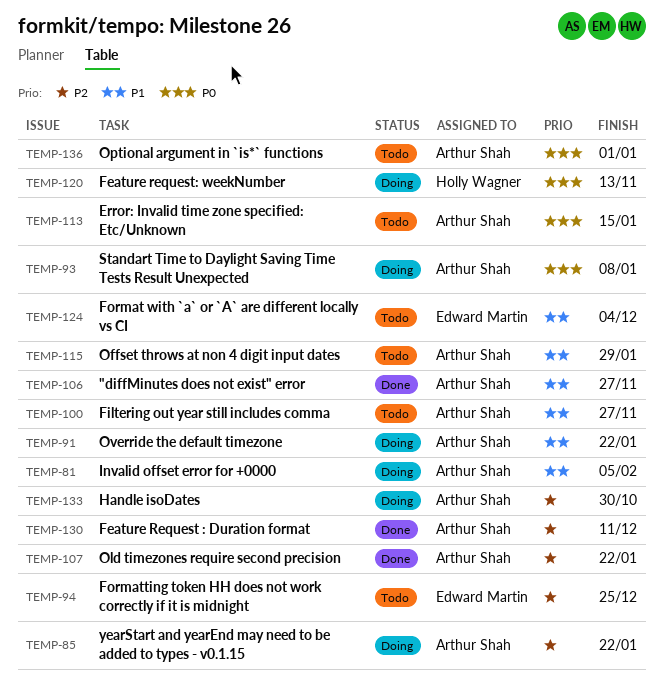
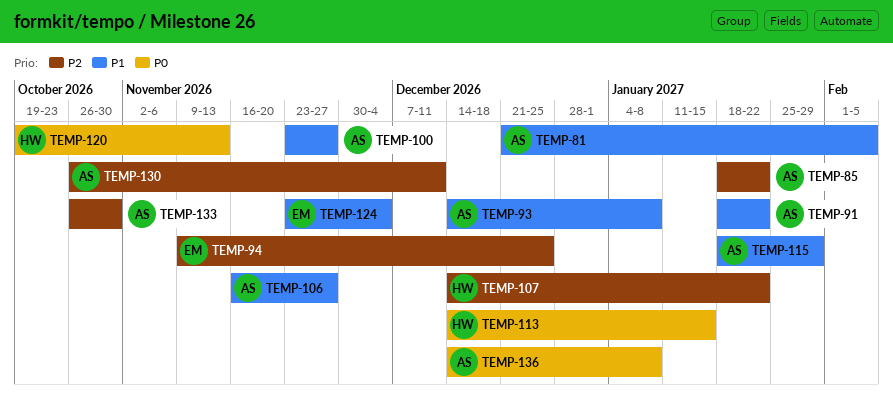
TEMP-93, priority: P0 -> P1
TEMP-107, owner: Arthur Shah -> Holly Wagner
TEMP-113, owner: Arthur Shah -> Holly Wagner
TEMP-136, due: Jan 1 -> Jan 8

